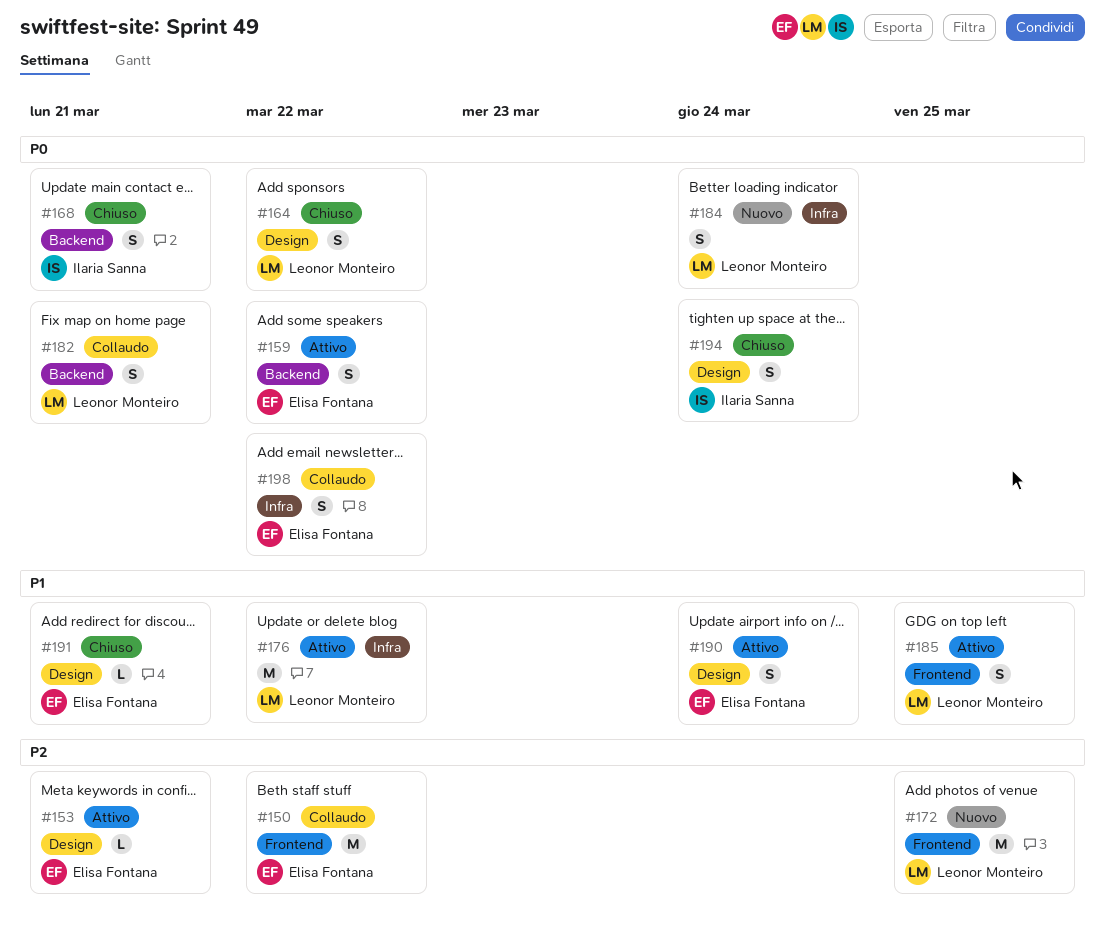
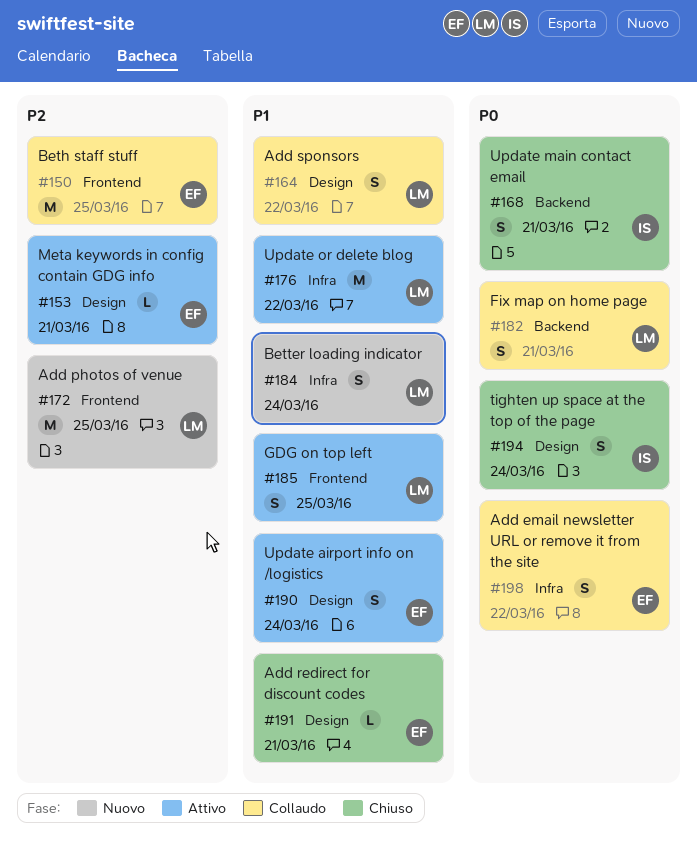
#150, due: Mar 22 -> Mar 25
#159: present -> none
#164, status: Chiuso -> Collaudo
#164, priority: P0 -> P1
#184, priority: P0 -> P1

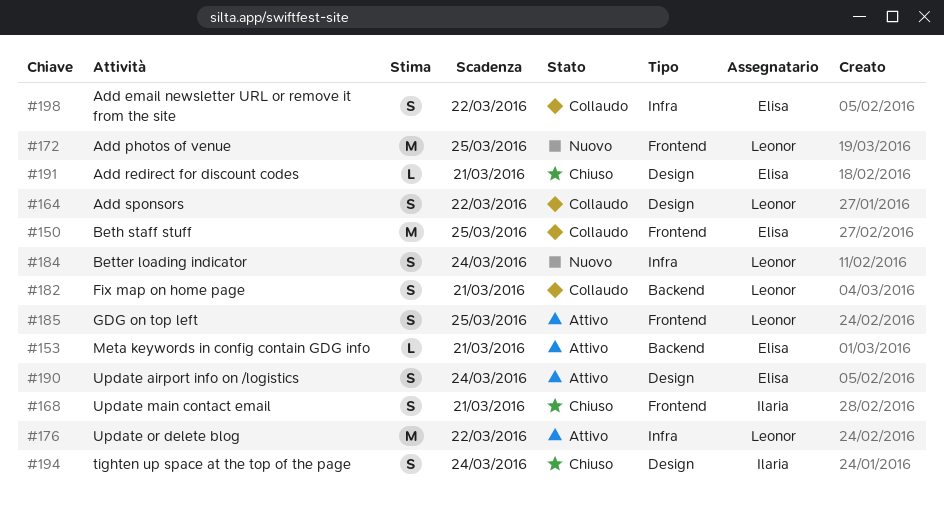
#153, label: Design -> Backend
#168, label: Backend -> Frontend

